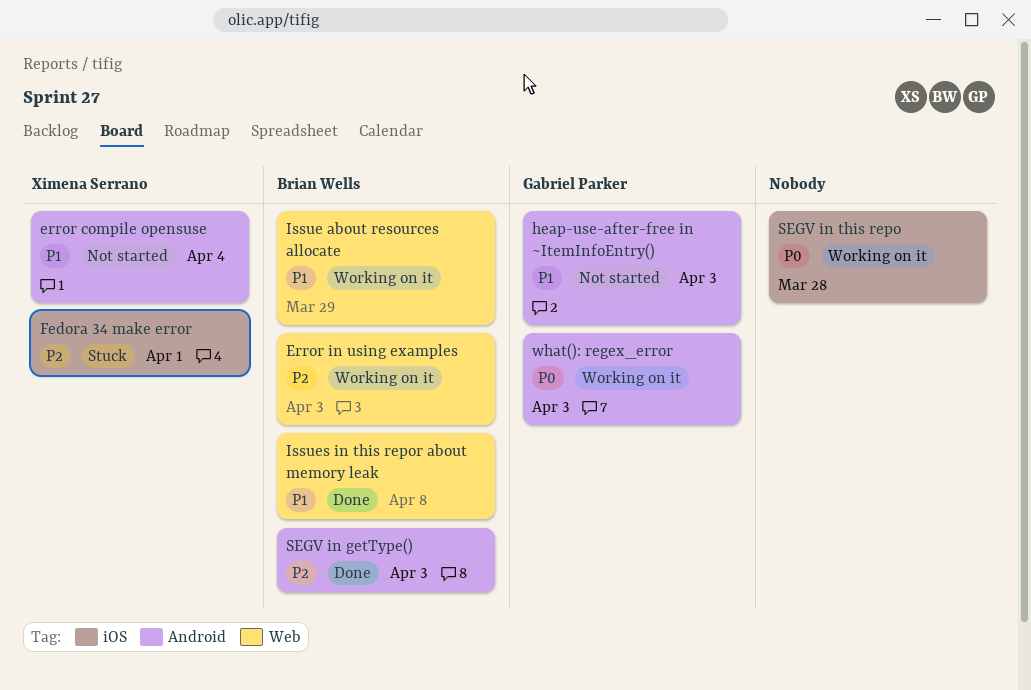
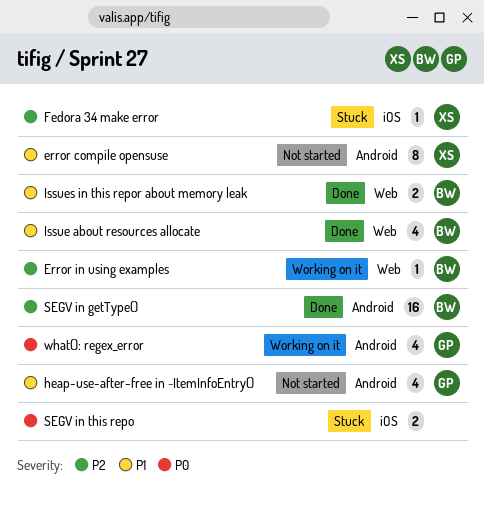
Issue about resources allocate, status: Working on it -> Done
SEGV in this repo, status: Working on it -> Stuck

